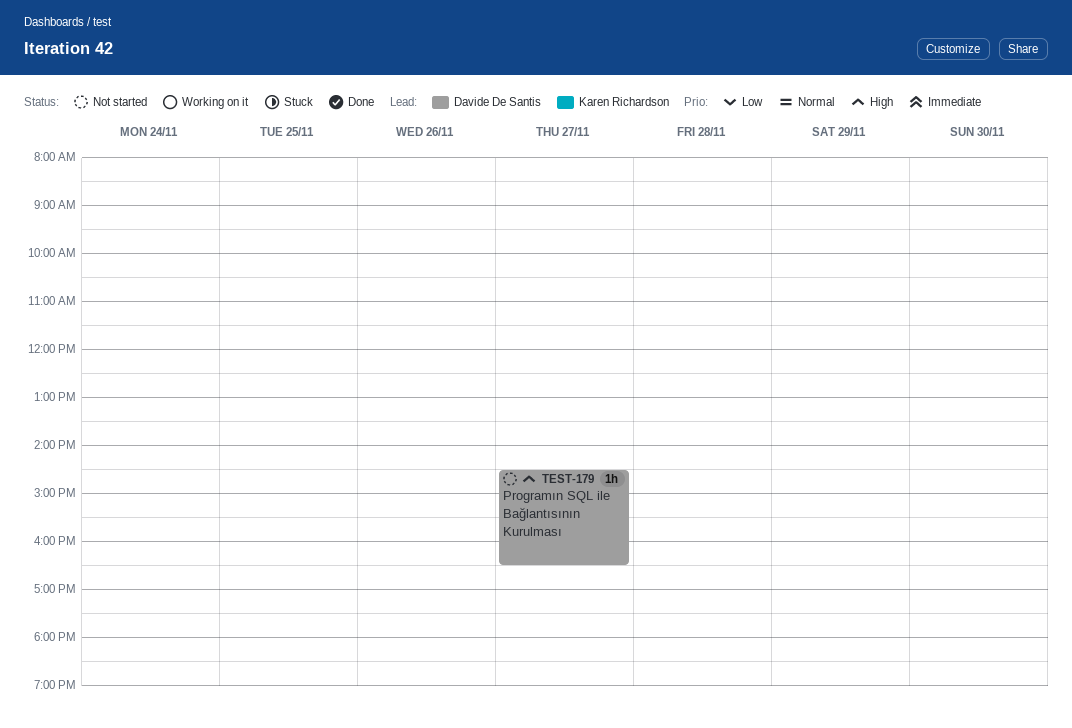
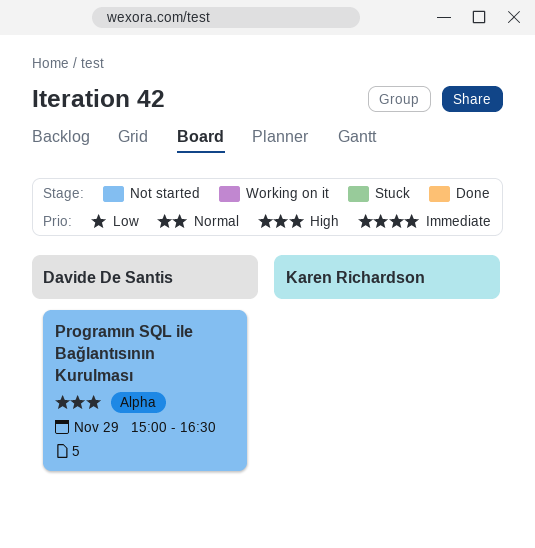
Programın SQL ile Bağlantısının Kurulması, day: Nov 27 -> Nov 29
Programın SQL ile Bağlantısının Kurulması, begins: 14:30 -> 15:00

